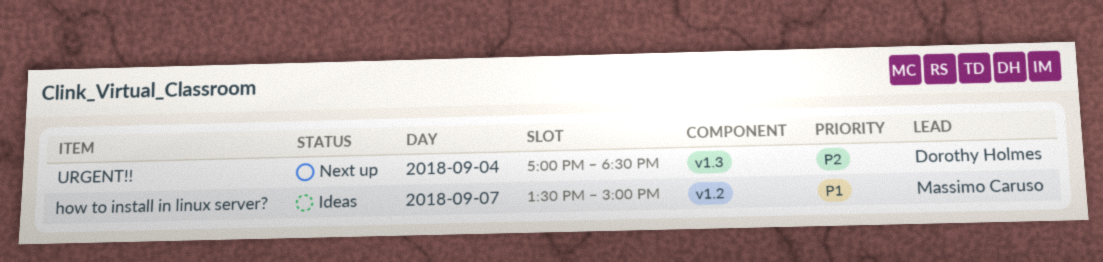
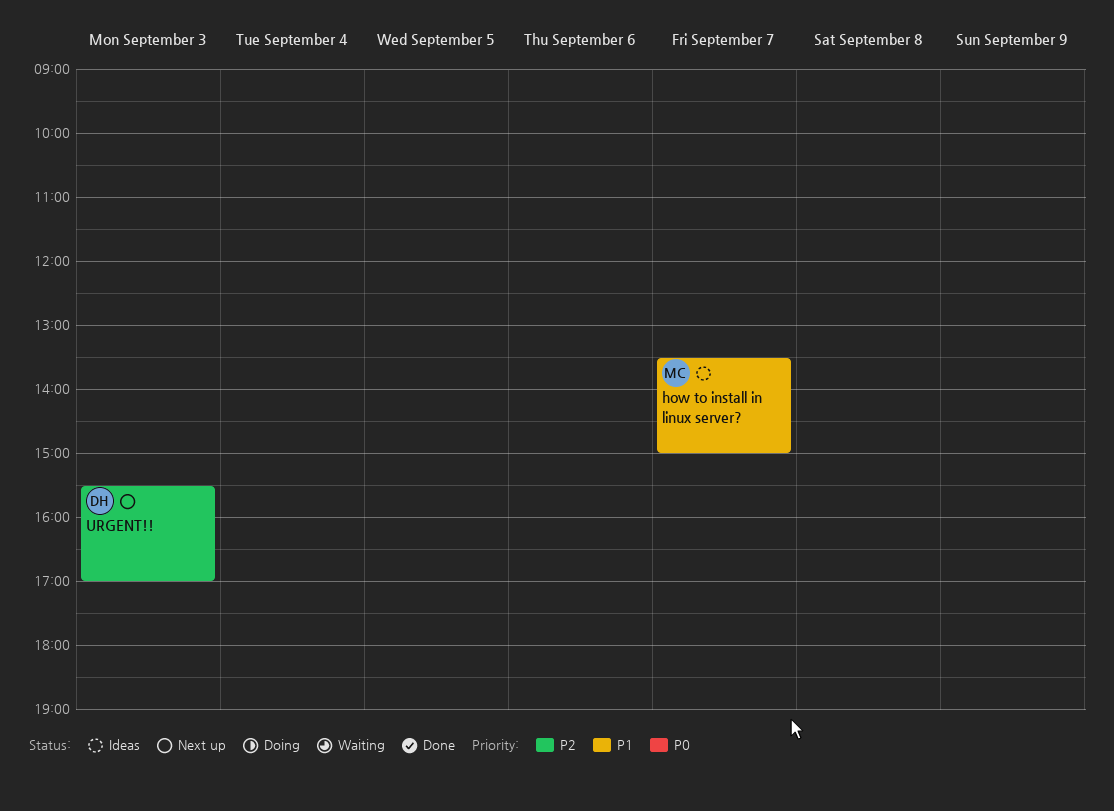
URGENT!!, day: Sep 4 -> Sep 3
URGENT!!, begins: 17:00 -> 15:30
URGENT!!, ends: 18:30 -> 17:00

